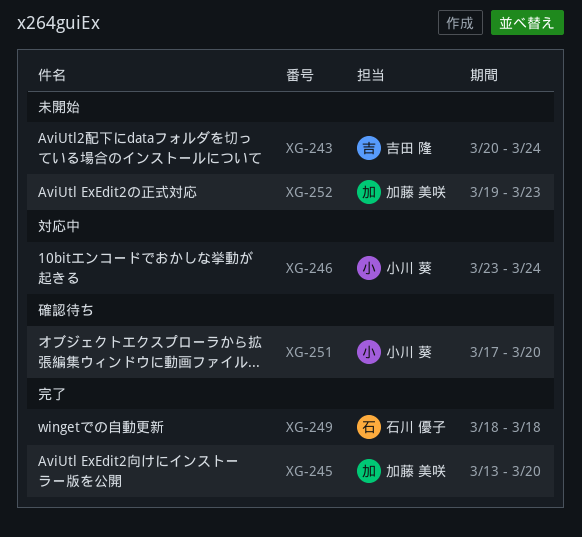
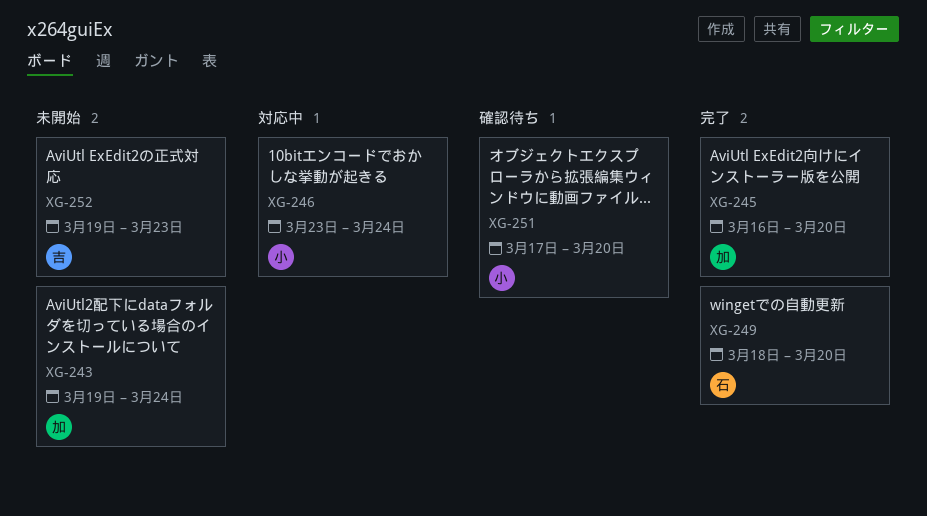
XG-243, owner: 吉田 隆 -> 加藤 美咲
XG-243, start: Mar 20 -> Mar 19
XG-245, start: Mar 13 -> Mar 16
XG-249, due: Mar 18 -> Mar 20
XG-252, owner: 加藤 美咲 -> 吉田 隆

